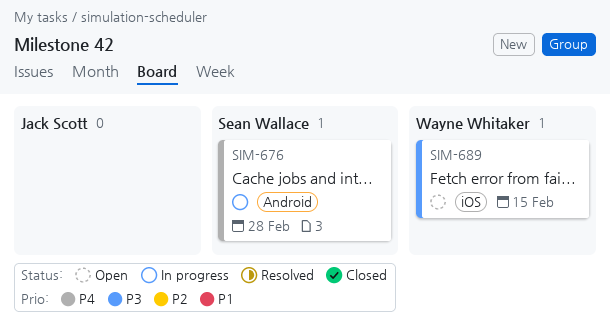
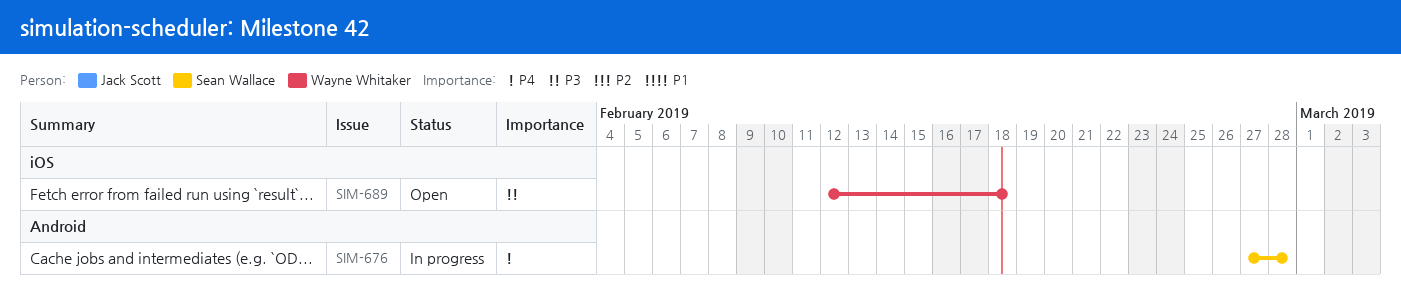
SIM-689, due: Feb 15 -> Feb 18

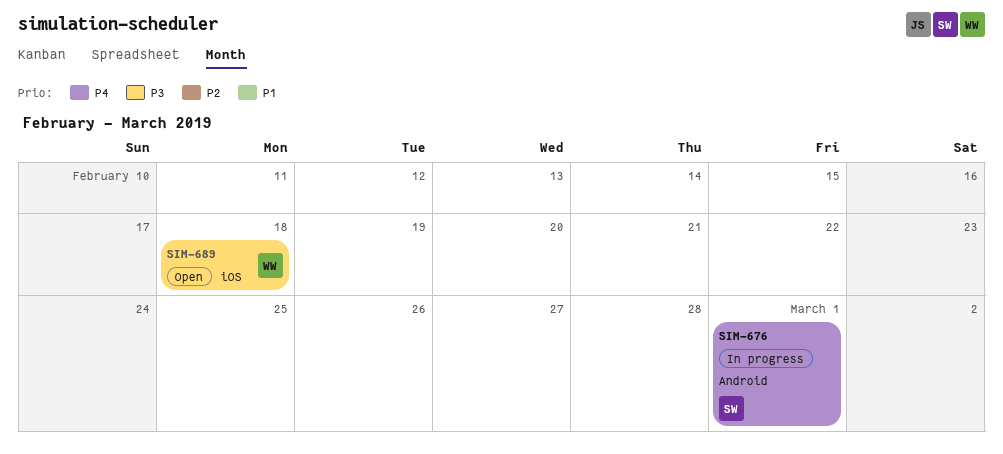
SIM-676, due: Feb 28 -> Mar 1

